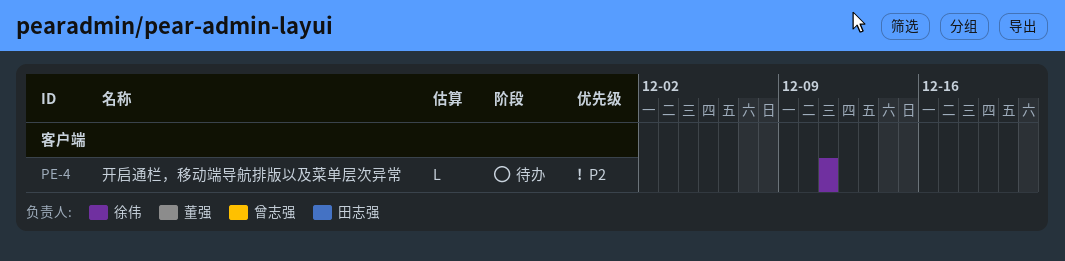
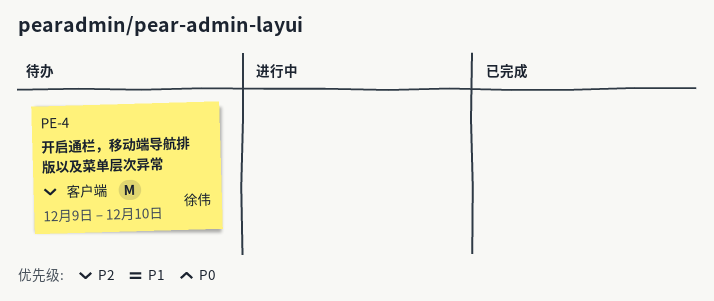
PE-4, estimate: L -> M
PE-4, start: Dec 11 -> Dec 9
PE-4, due: Dec 11 -> Dec 10

